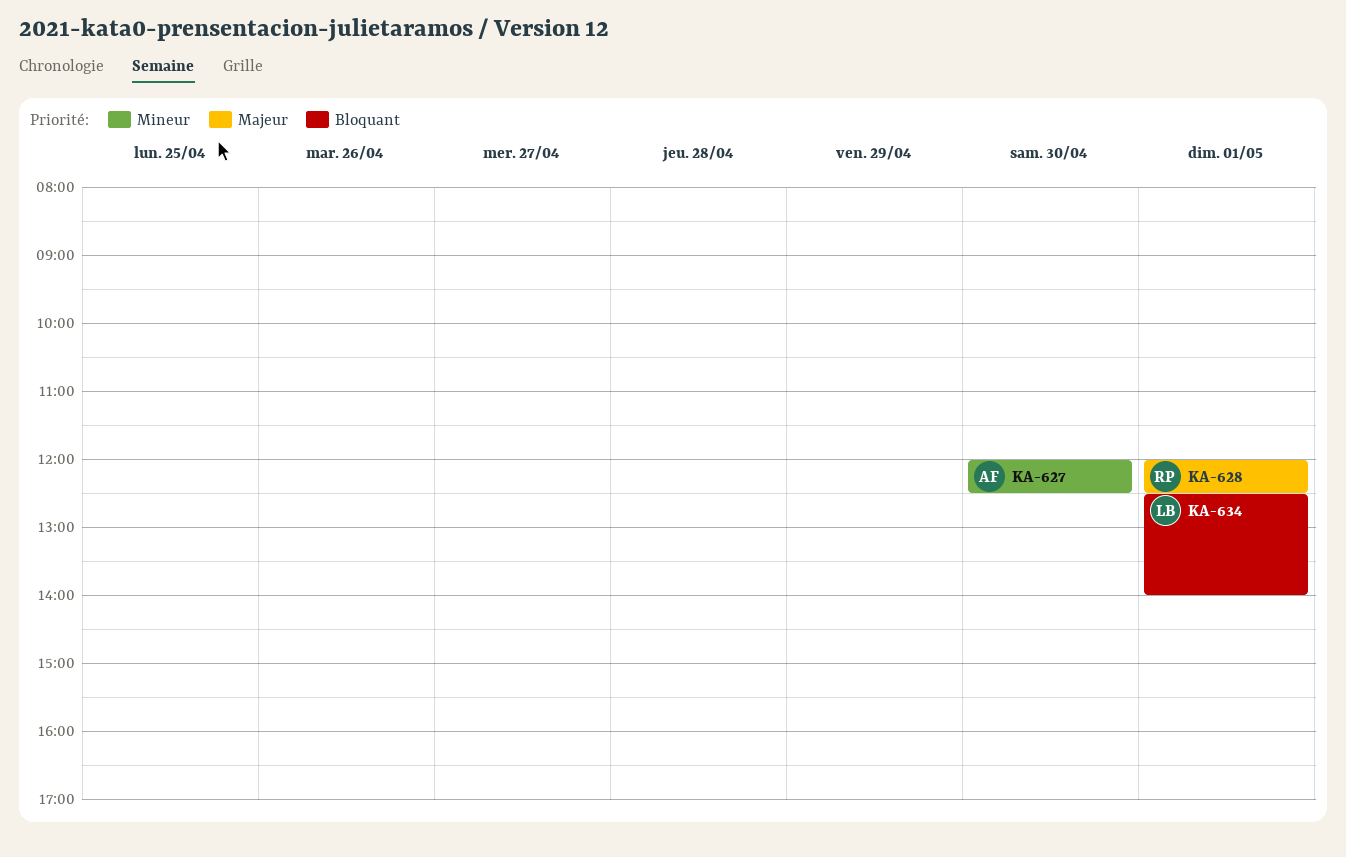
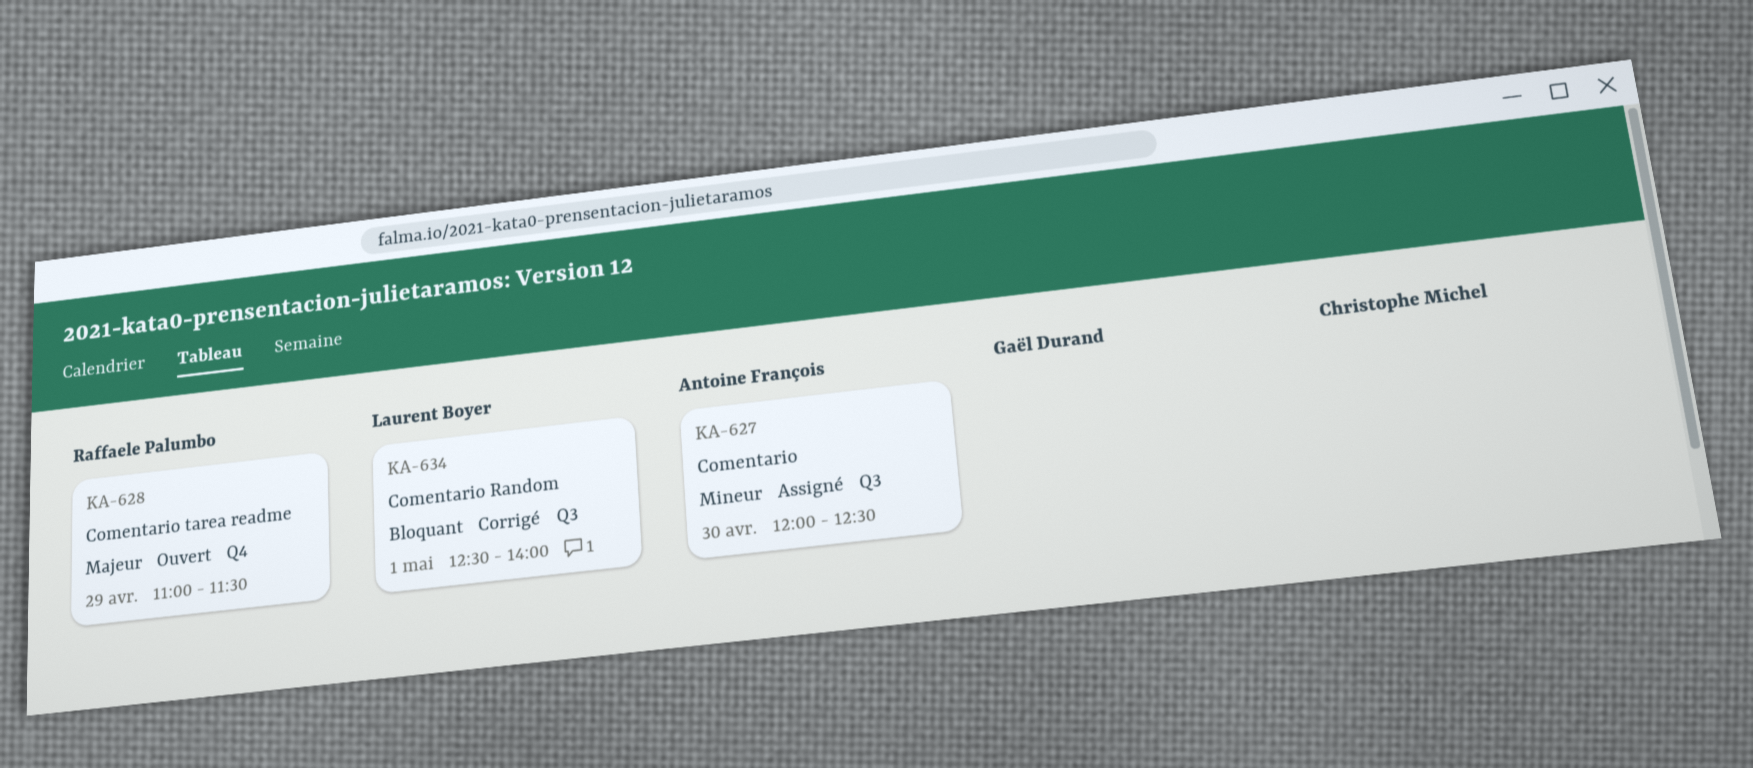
KA-628, day: May 1 -> Apr 29
KA-628, begins: 12:00 -> 11:00
KA-628, ends: 12:30 -> 11:30

